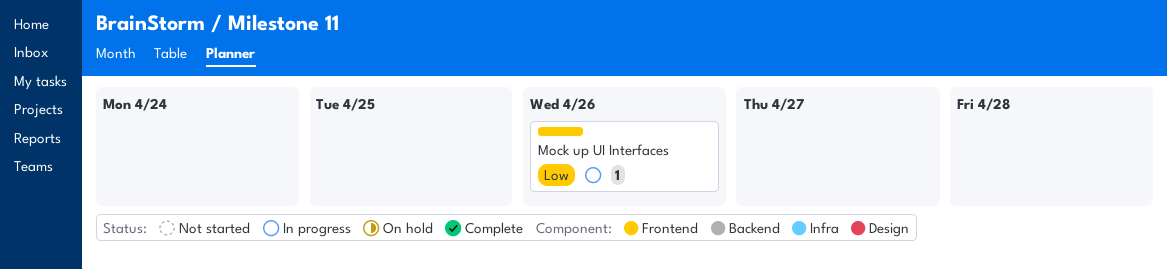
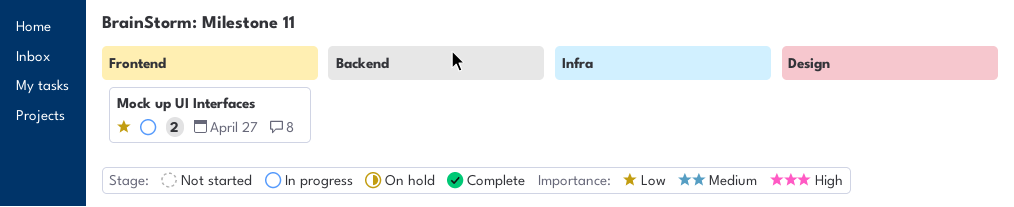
Mock up UI Interfaces, estimate: 1 -> 2
Mock up UI Interfaces, due: Apr 26 -> Apr 27

